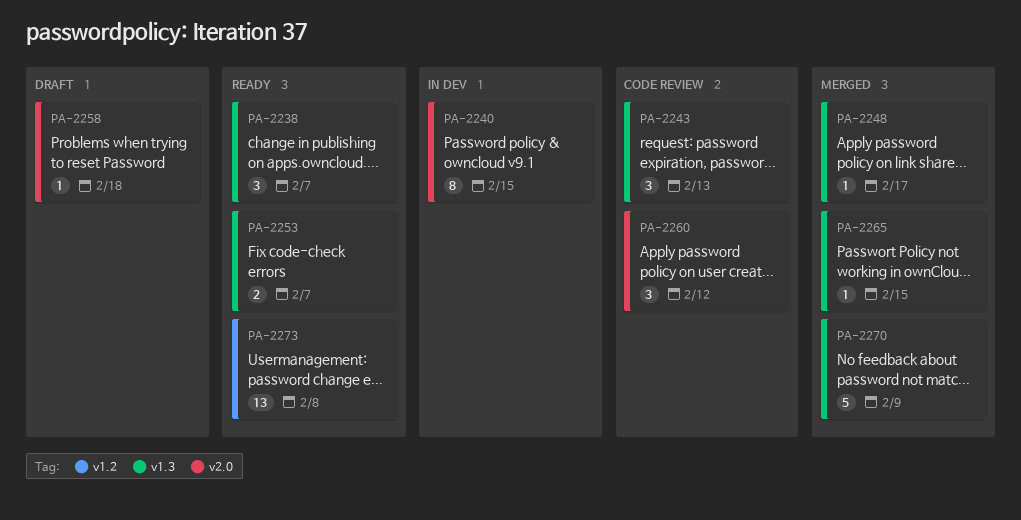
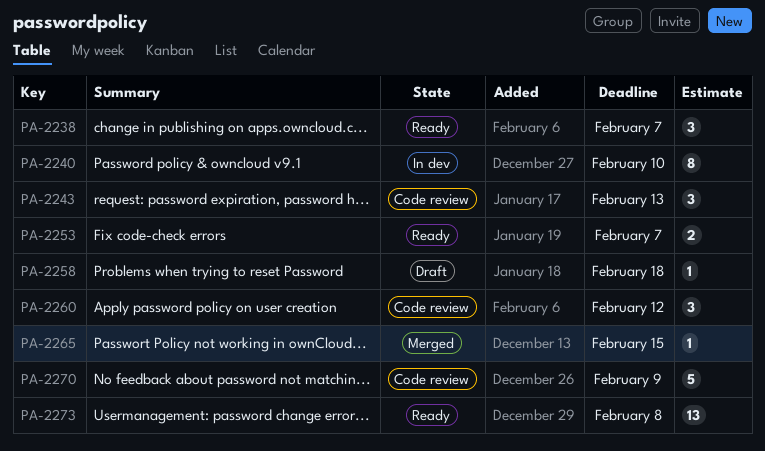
PA-2240, due: Feb 15 -> Feb 10
PA-2248: present -> none
PA-2270, status: Merged -> Code review

